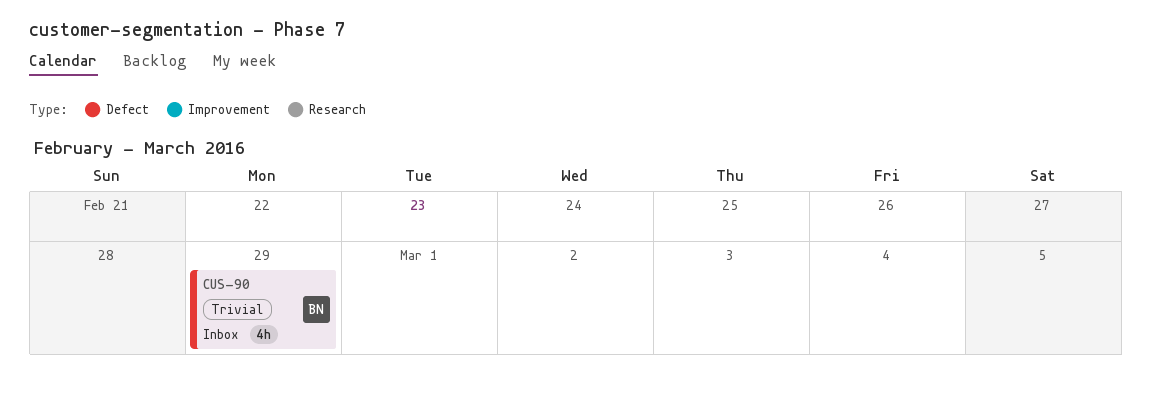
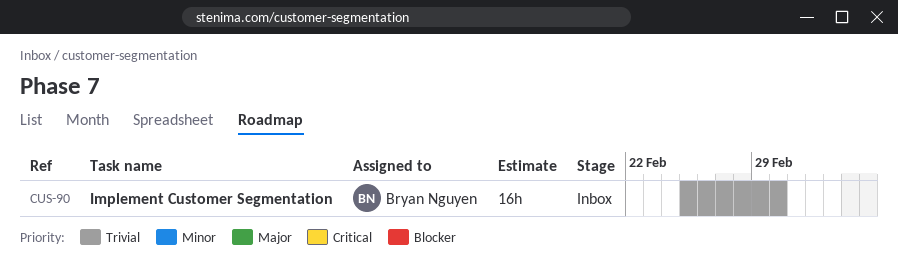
CUS-90, estimate: 4h -> 16h
CUS-90, due: Feb 29 -> Mar 1

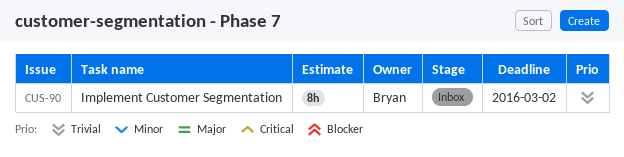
CUS-90, estimate: 16h -> 8h
CUS-90, due: Mar 1 -> Mar 2

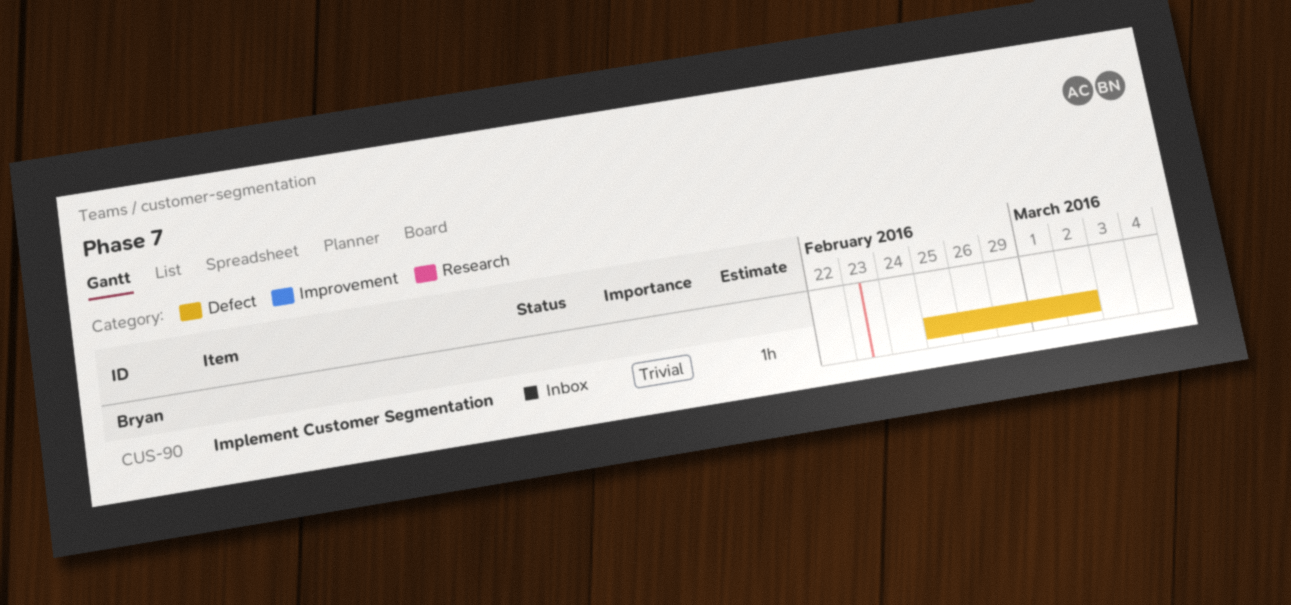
CUS-90, estimate: 8h -> 1h

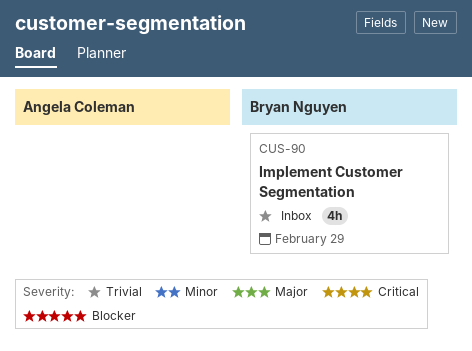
CUS-90, estimate: 1h -> 4h
CUS-90, due: Mar 2 -> Feb 29

